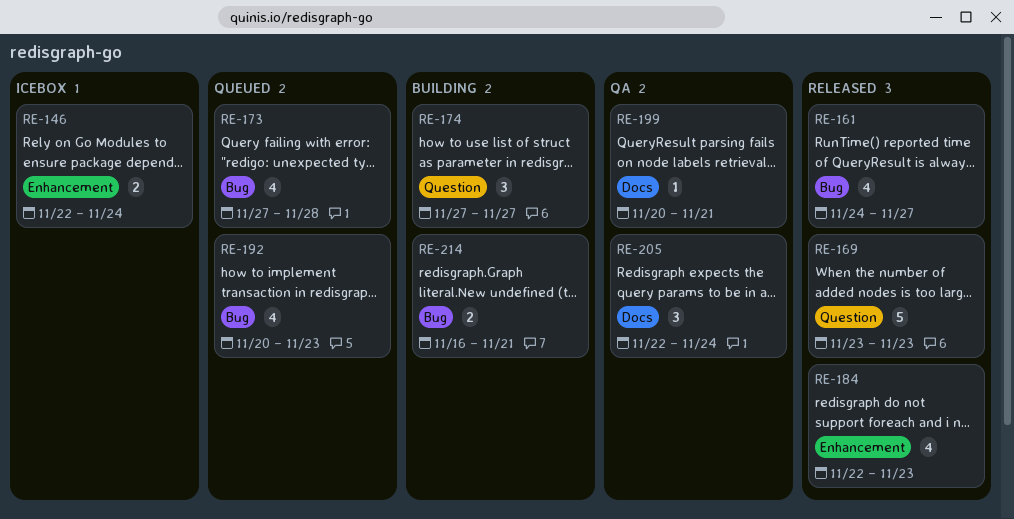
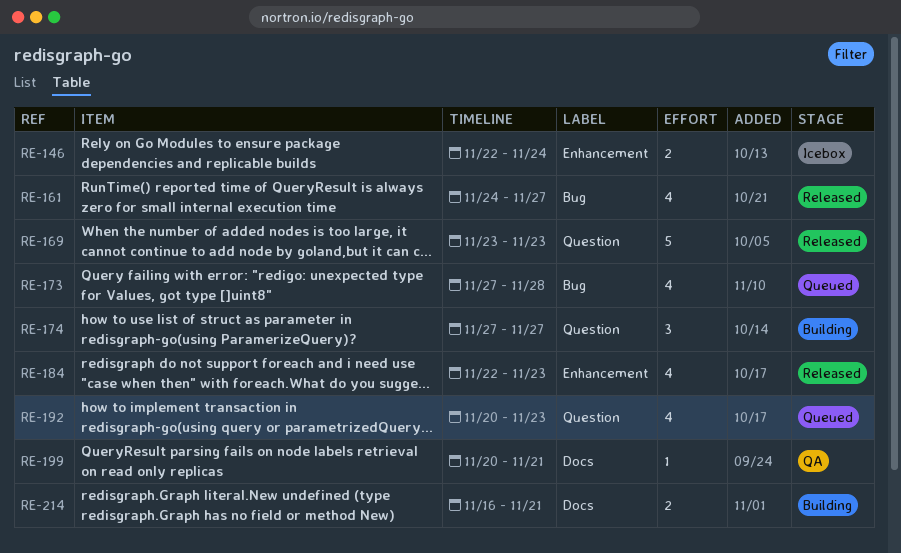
RE-192, label: Bug -> Question
RE-205: present -> none
RE-214, label: Bug -> Docs

